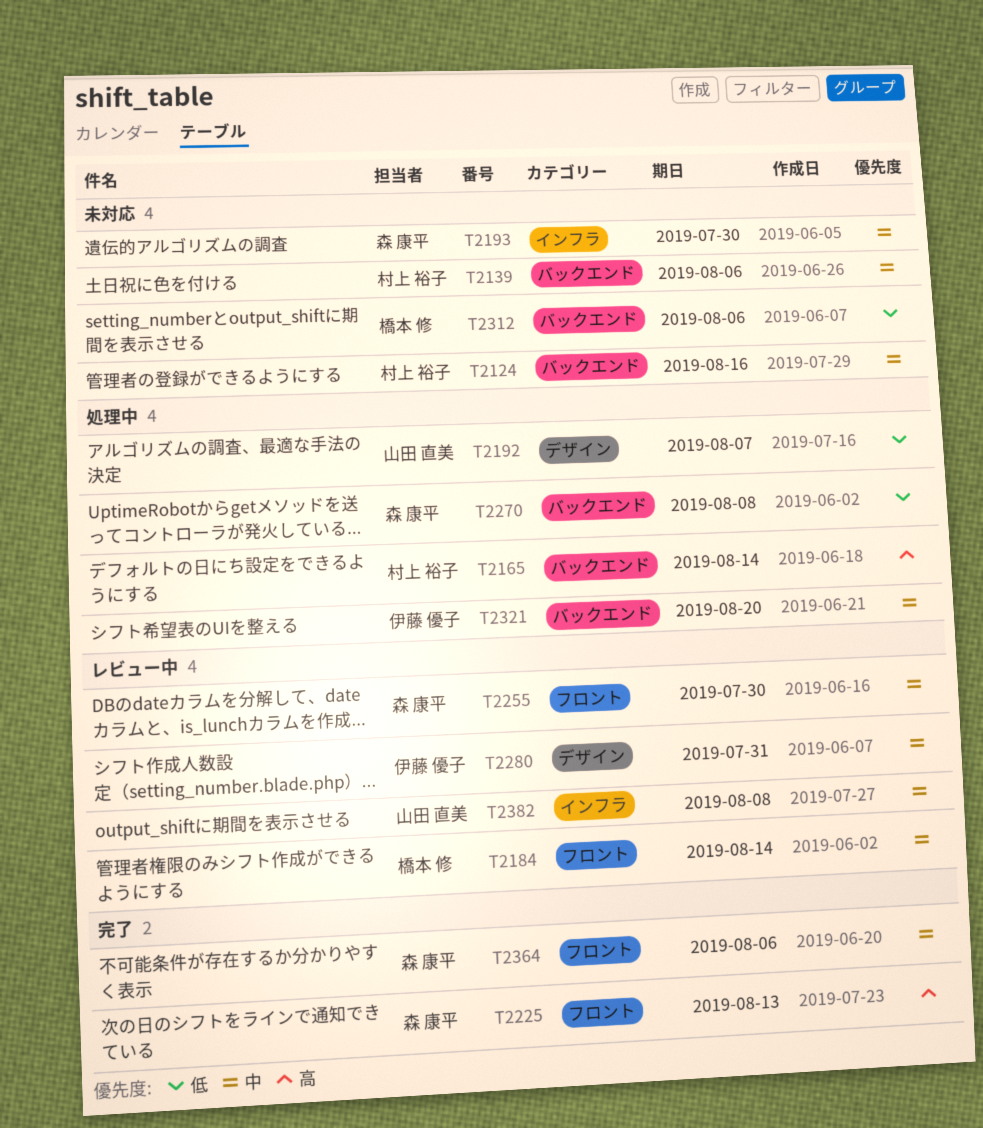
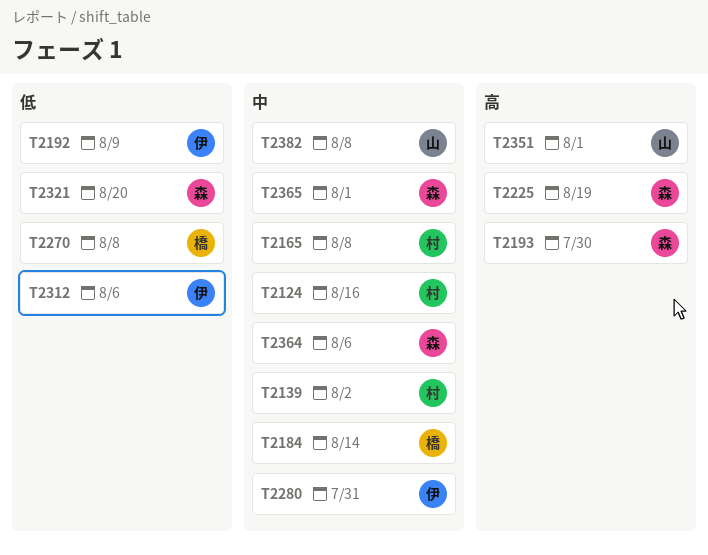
T2139, due: Aug 6 -> Aug 2
T2165, priority: 高 -> 中
T2165, due: Aug 14 -> Aug 8
T2192, owner: 山田 直美 -> 伊藤 優子
T2192, due: Aug 7 -> Aug 9
T2193, priority: 中 -> 高
T2225, due: Aug 13 -> Aug 19
T2255: present -> none
T2270, owner: 森 康平 -> 橋本 修
T2312, owner: 橋本 修 -> 伊藤 優子
T2321, owner: 伊藤 優子 -> 森 康平
T2321, priority: 中 -> 低
T2351: none -> present
T2365: none -> present

